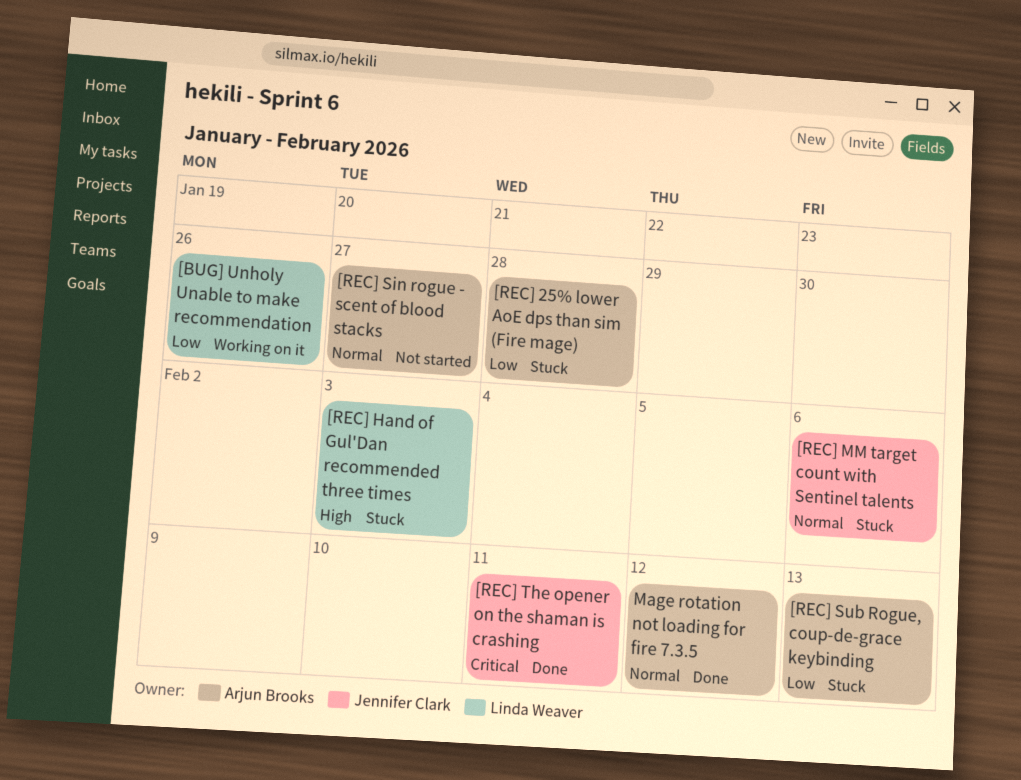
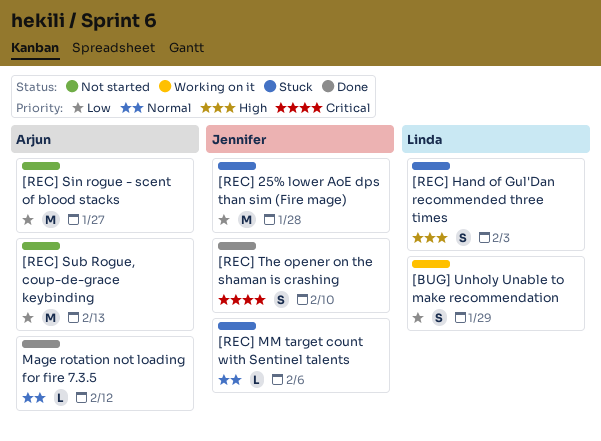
[BUG] Unholy Unable to make recommendation, due: Jan 26 -> Jan 29
[REC] 25% lower AoE dps than sim (Fire mage), owner: Arjun Brooks -> Jennifer Clark
[REC] Sin rogue - scent of blood stacks, priority: Normal -> Low
[REC] Sub Rogue, coup-de-grace keybinding, status: Stuck -> Not started
[REC] The opener on the shaman is crashing, due: Feb 11 -> Feb 10

